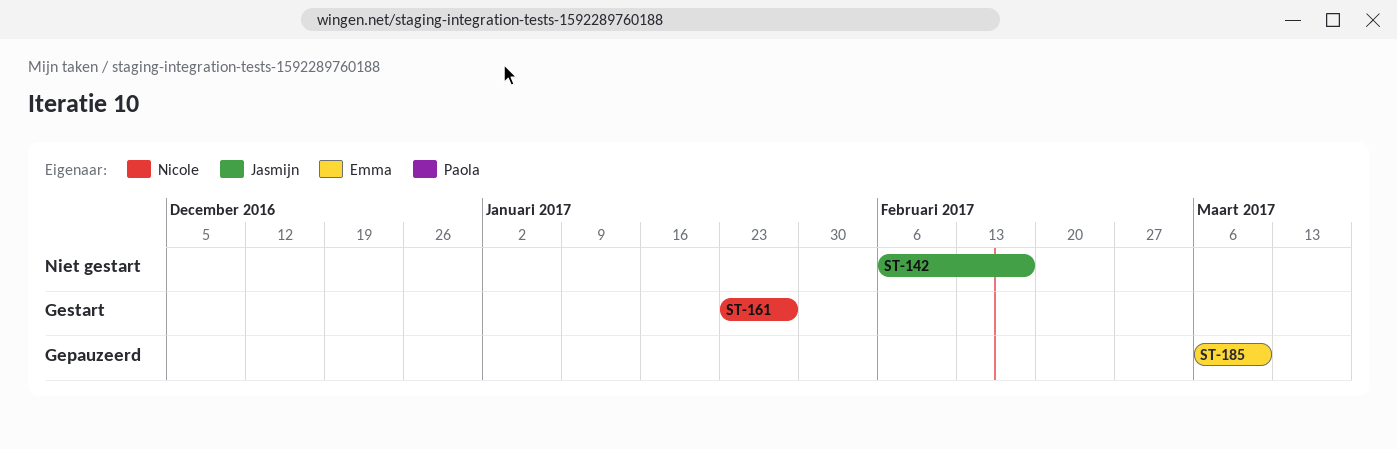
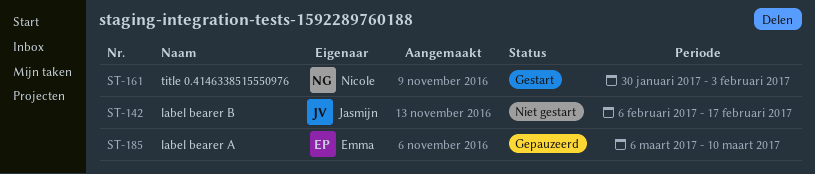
ST-161, start: Jan 23 -> Jan 30
ST-161, due: Jan 27 -> Feb 3

